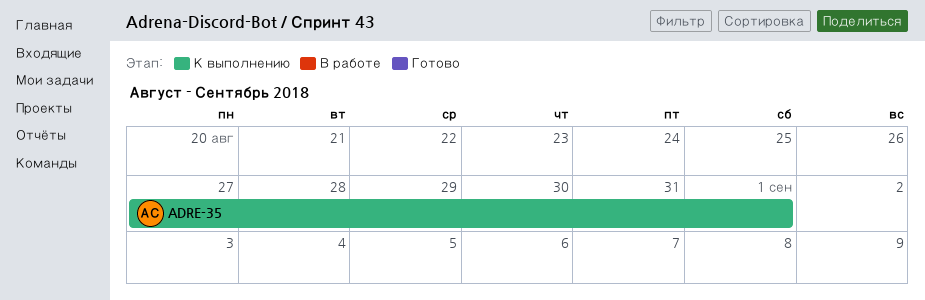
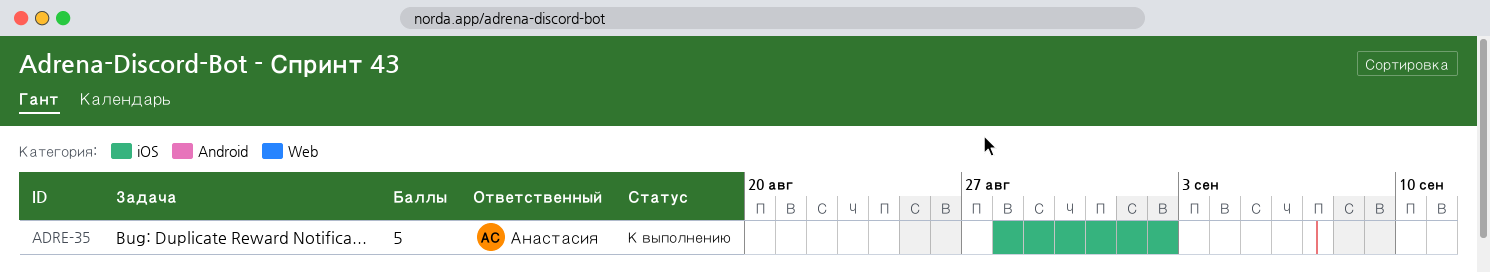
ADRE-35, start: Aug 27 -> Aug 28
ADRE-35, due: Sep 1 -> Sep 2

